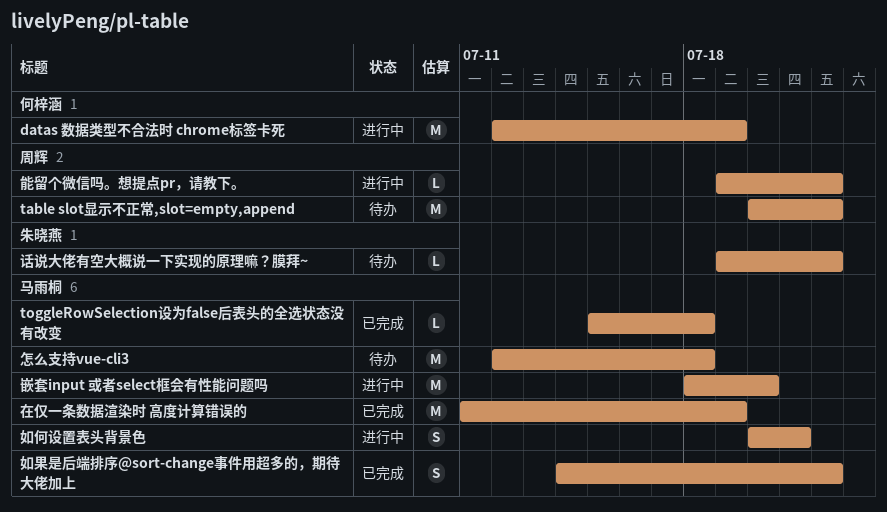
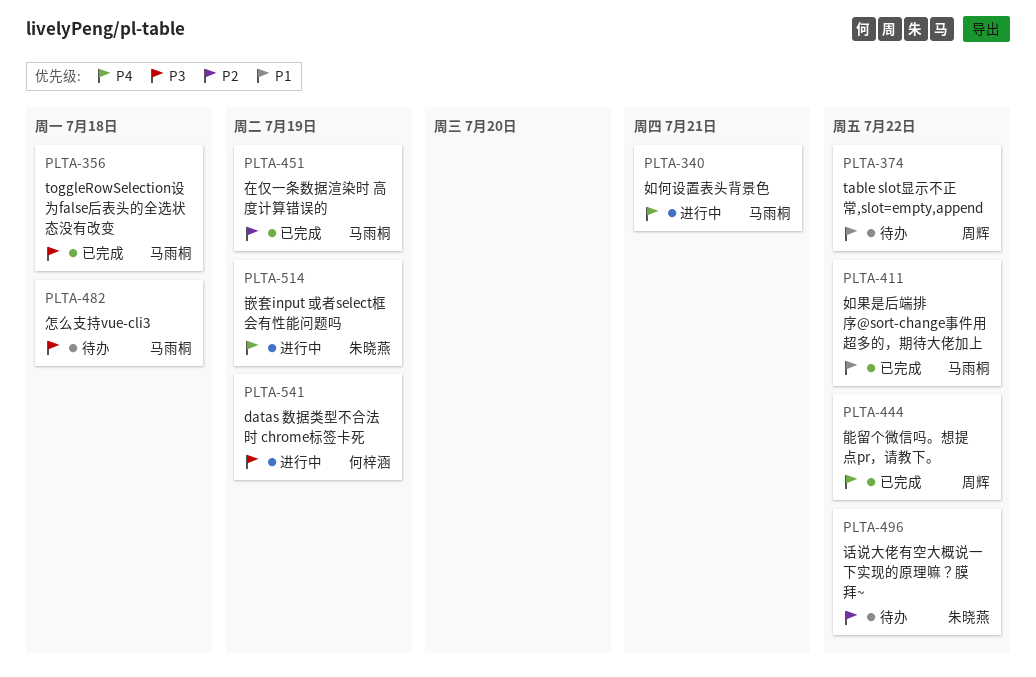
嵌套input 或者select框会有性能问题吗, owner: 马雨桐 -> 朱晓燕
嵌套input 或者select框会有性能问题吗, due: Jul 20 -> Jul 19
能留个微信吗。想提点pr，请教下。, status: 进行中 -> 已完成

